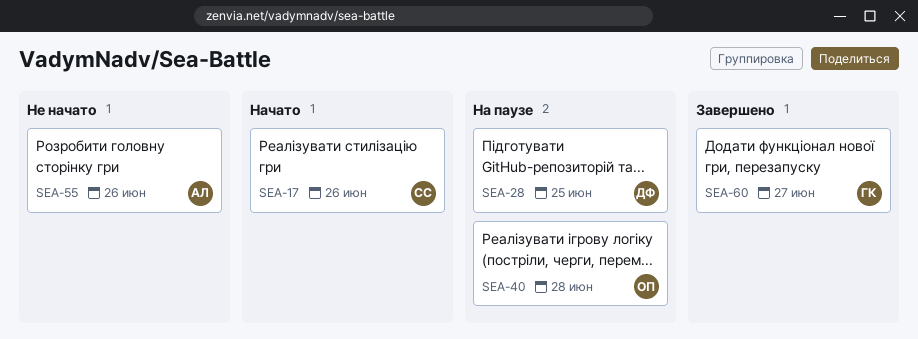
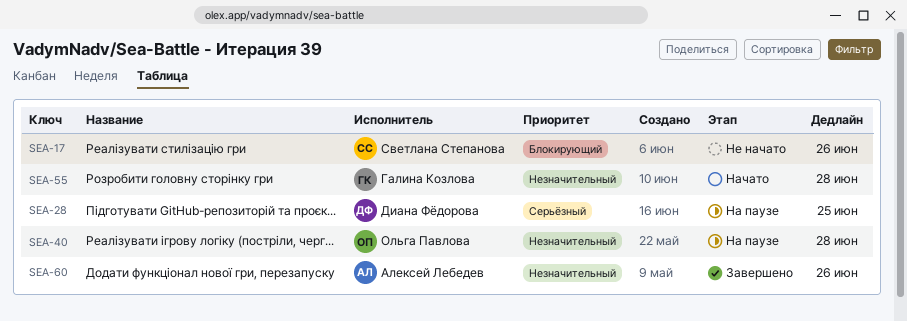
SEA-17, status: Начато -> Не начато
SEA-55, status: Не начато -> Начато
SEA-55, owner: Алексей Лебедев -> Галина Козлова
SEA-55, due: Jun 26 -> Jun 28
SEA-60, owner: Галина Козлова -> Алексей Лебедев
SEA-60, due: Jun 27 -> Jun 26

